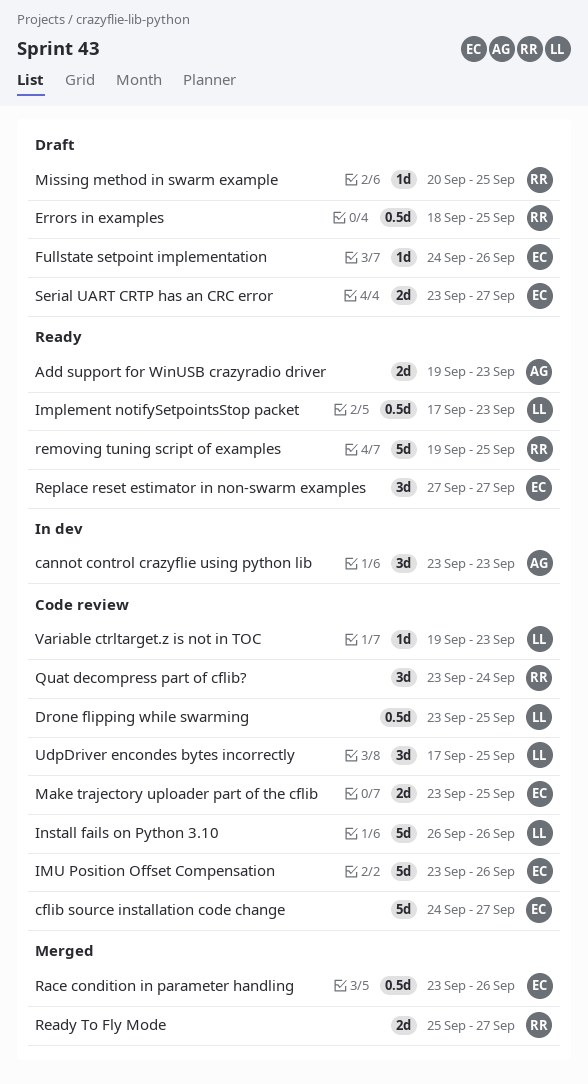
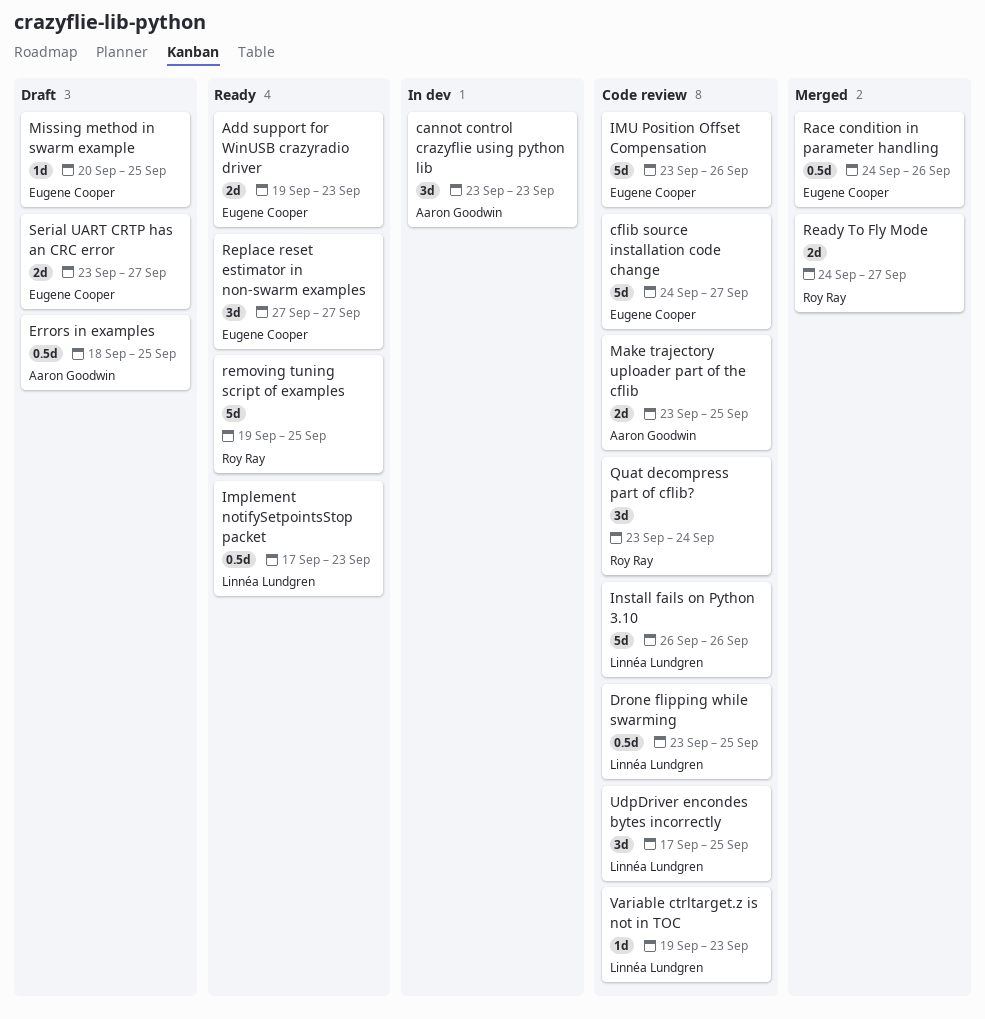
Add support for WinUSB crazyradio driver, owner: Aaron Goodwin -> Eugene Cooper
Errors in examples, owner: Roy Ray -> Aaron Goodwin
Fullstate setpoint implementation: present -> none
Make trajectory uploader part of the cflib, owner: Eugene Cooper -> Aaron Goodwin
Missing method in swarm example, owner: Roy Ray -> Eugene Cooper
Race condition in parameter handling, start: Sep 23 -> Sep 24
Ready To Fly Mode, start: Sep 25 -> Sep 24

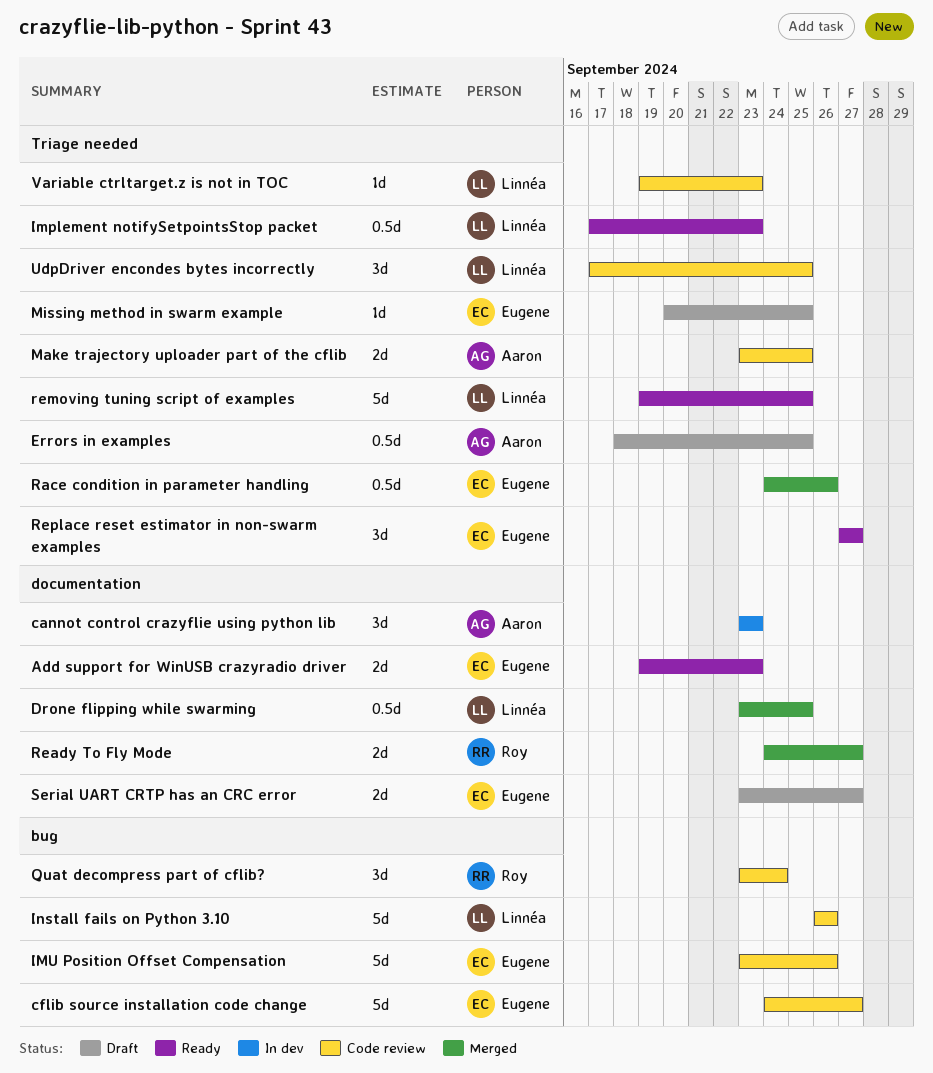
Drone flipping while swarming, status: Code review -> Merged
removing tuning script of examples, owner: Roy Ray -> Linnéa Lundgren

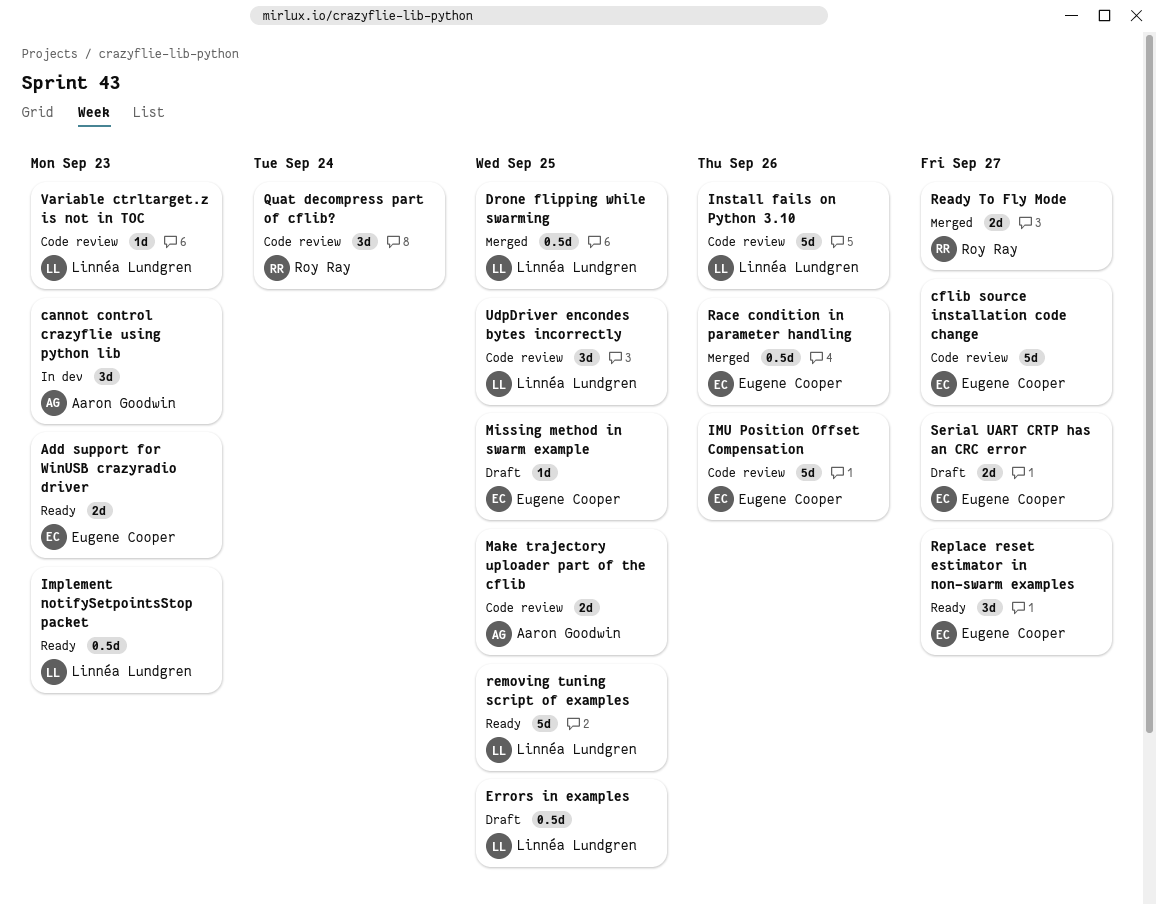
Errors in examples, owner: Aaron Goodwin -> Linnéa Lundgren

